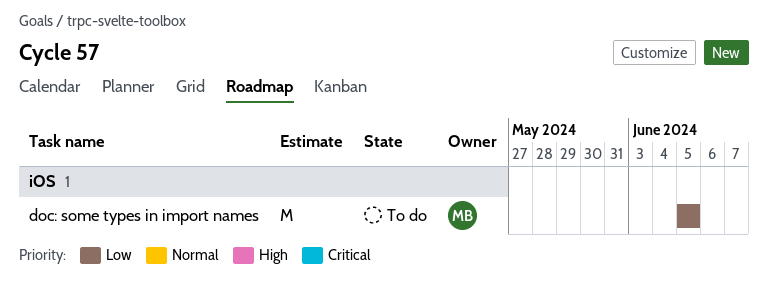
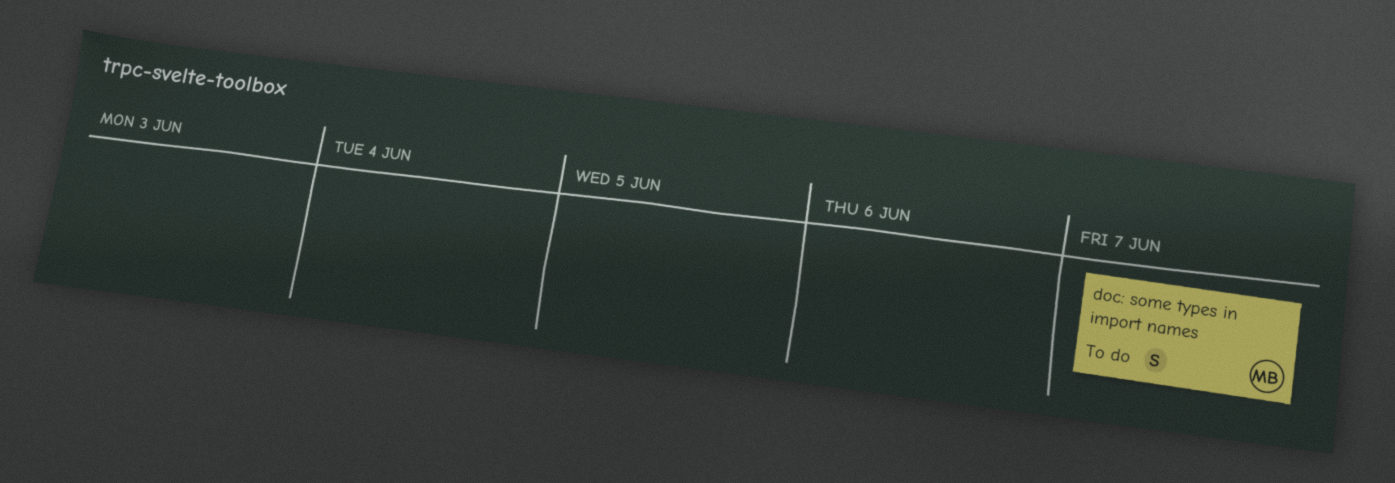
doc: some types in import names, estimate: M -> S
doc: some types in import names, due: Jun 5 -> Jun 7

